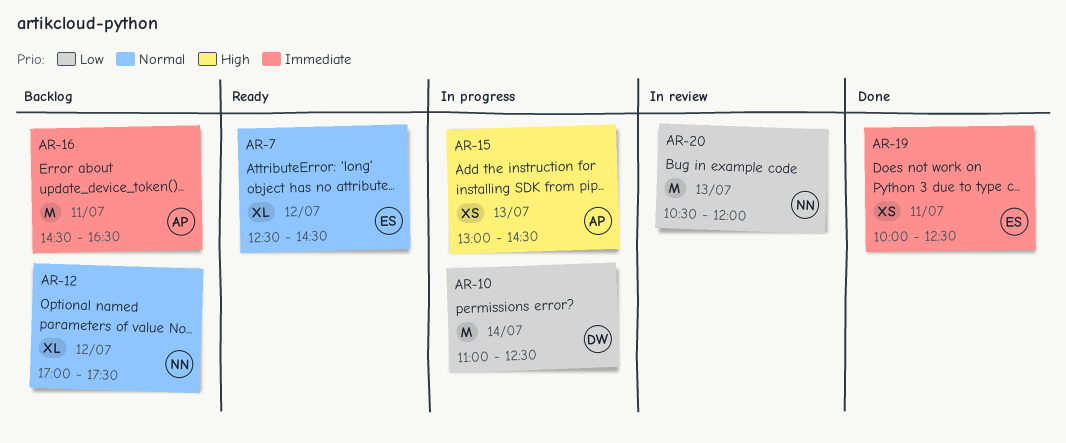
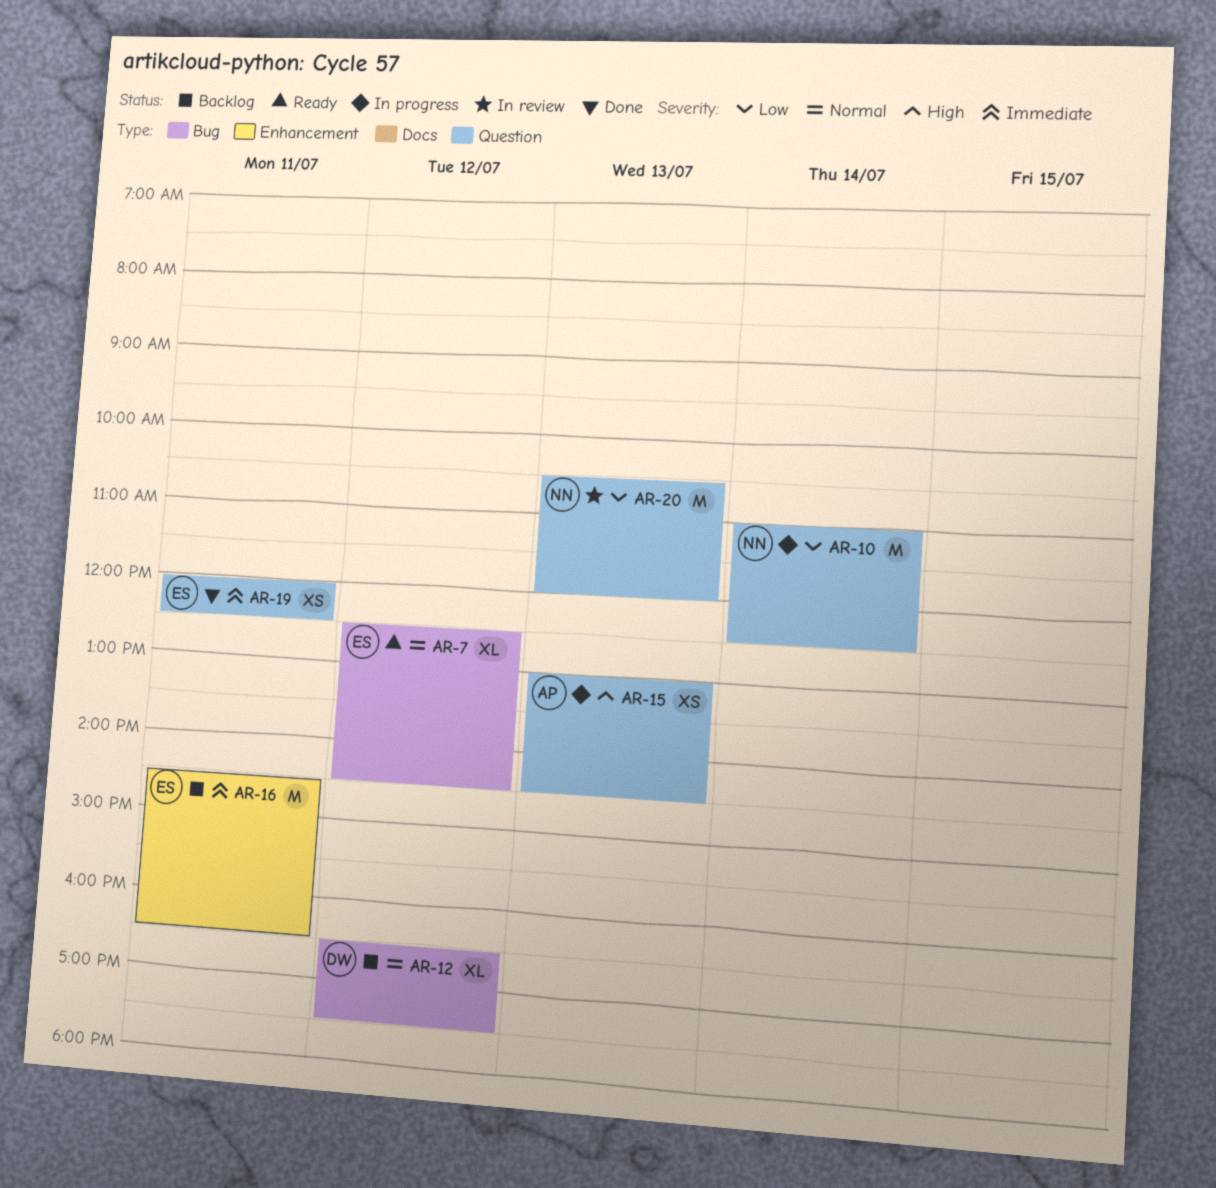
AR-10, owner: DW -> NN
AR-12, owner: NN -> DW
AR-12, begins: 17:00 -> 16:30
AR-16, owner: AP -> ES
AR-19, begins: 10:00 -> 12:00

